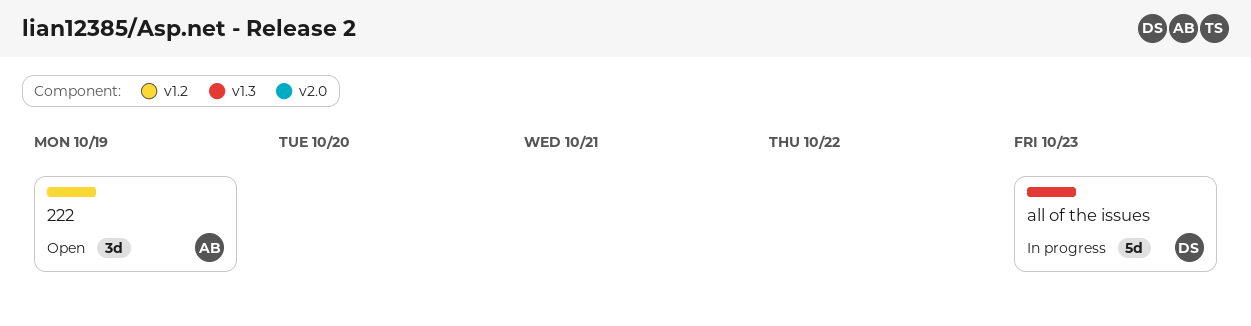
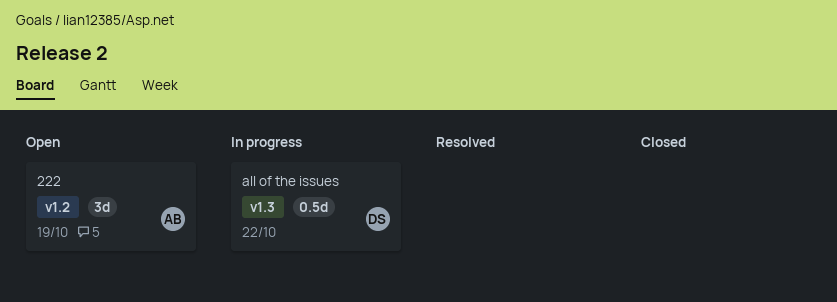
all of the issues, estimate: 5d -> 0.5d
all of the issues, due: Oct 23 -> Oct 22

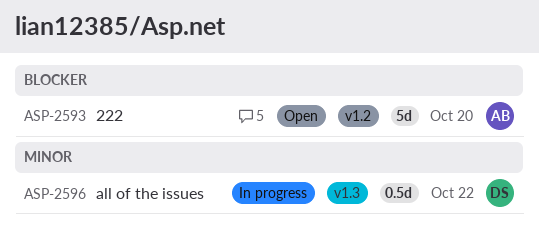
222, estimate: 3d -> 5d
222, due: Oct 19 -> Oct 20

